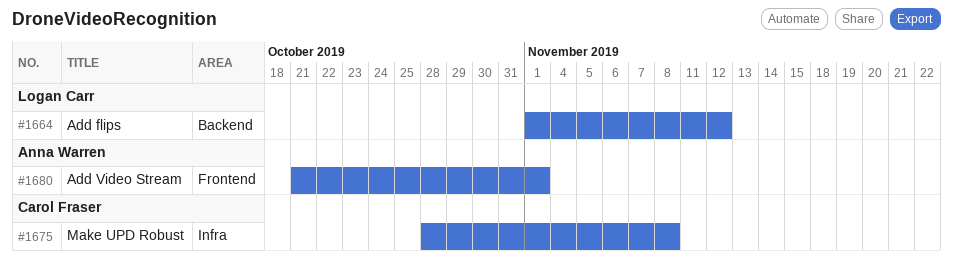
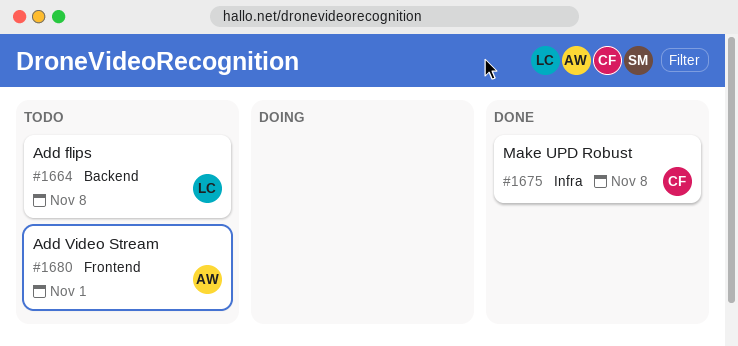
#1664, due: Nov 12 -> Nov 8

